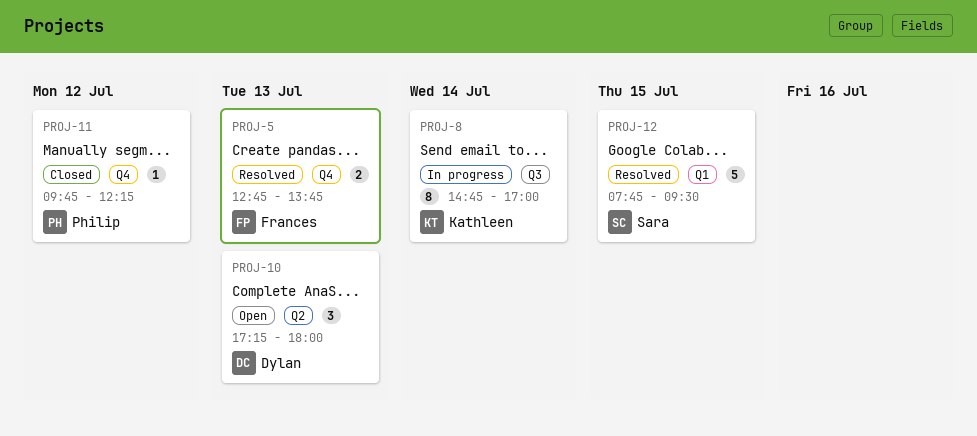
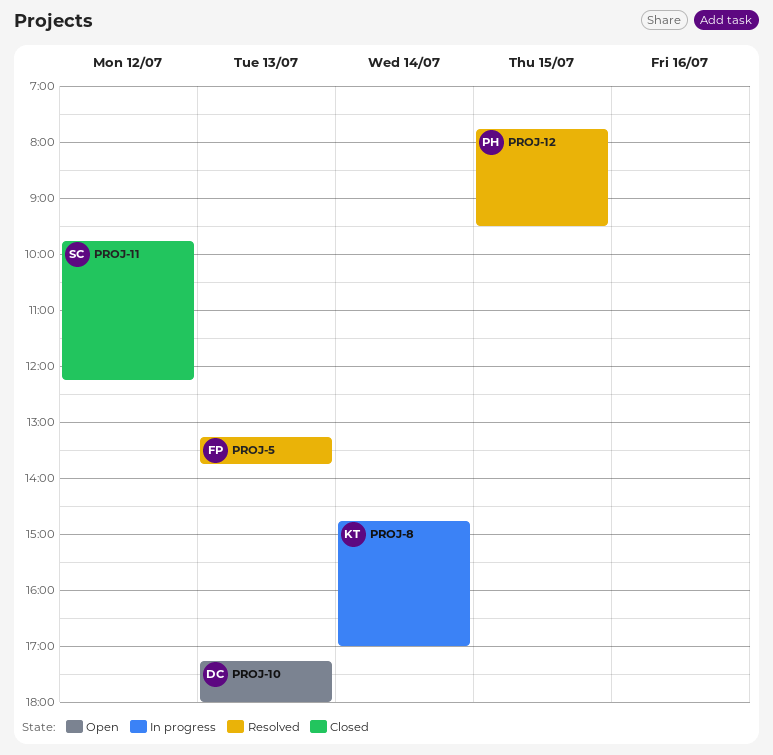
PROJ-5, begins: 12:45 -> 13:15
PROJ-11, owner: Philip -> Sara
PROJ-12, owner: Sara -> Philip

